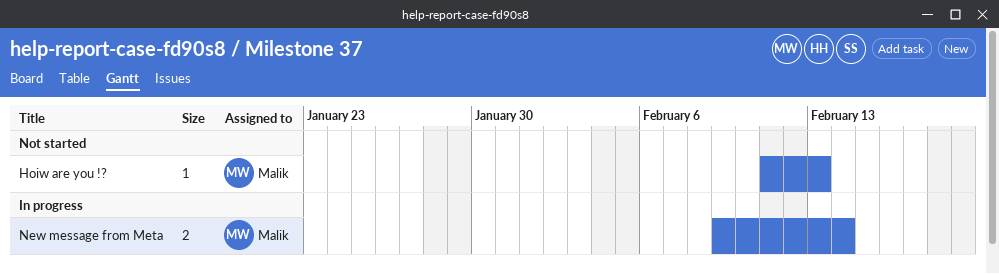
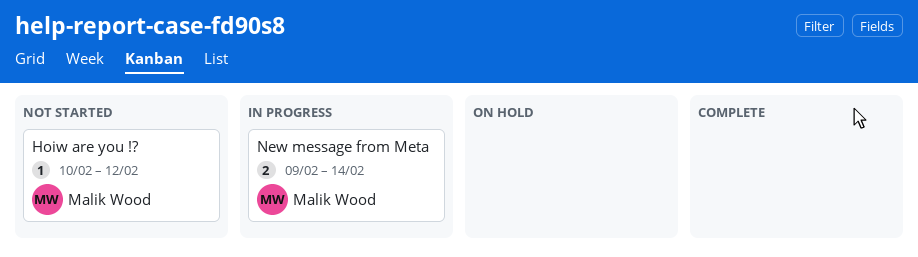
Hoiw are you !?, start: Feb 11 -> Feb 10
Hoiw are you !?, due: Feb 13 -> Feb 12

